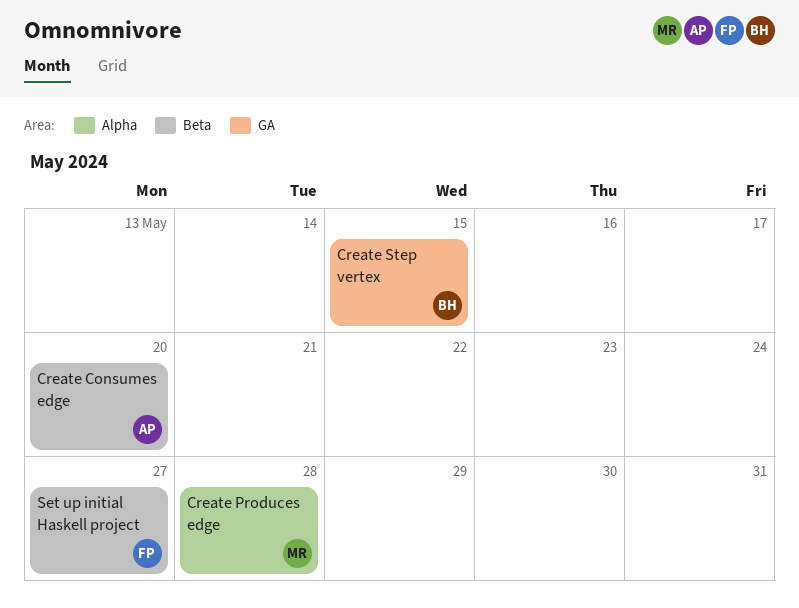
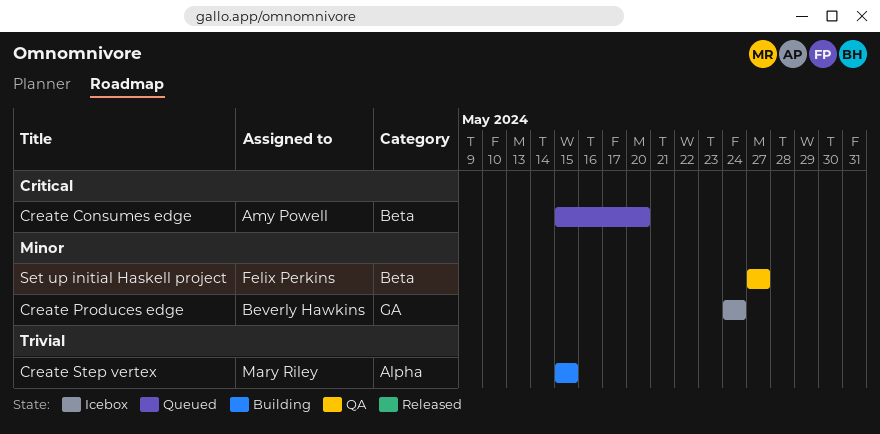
Create Produces edge, owner: Mary Riley -> Beverly Hawkins
Create Produces edge, label: Alpha -> GA
Create Produces edge, due: May 28 -> May 24
Create Step vertex, owner: Beverly Hawkins -> Mary Riley
Create Step vertex, label: GA -> Alpha

